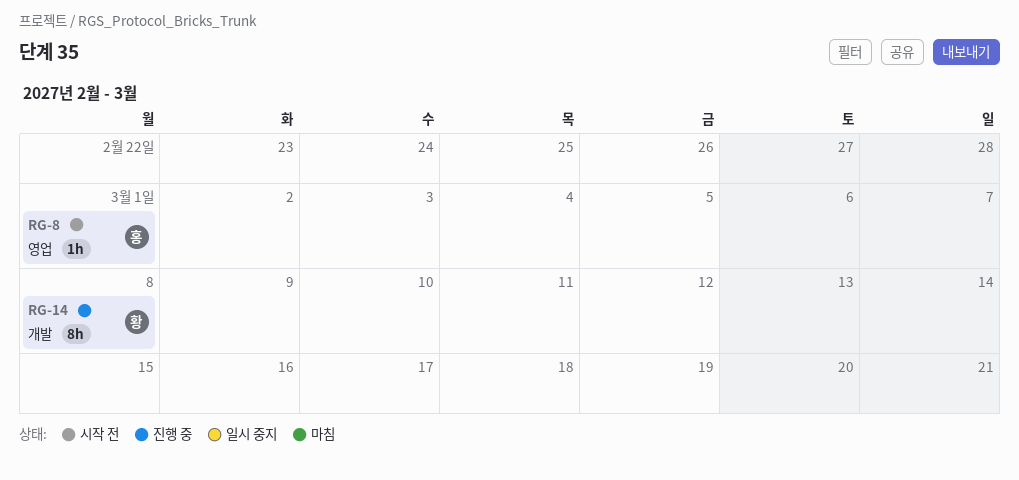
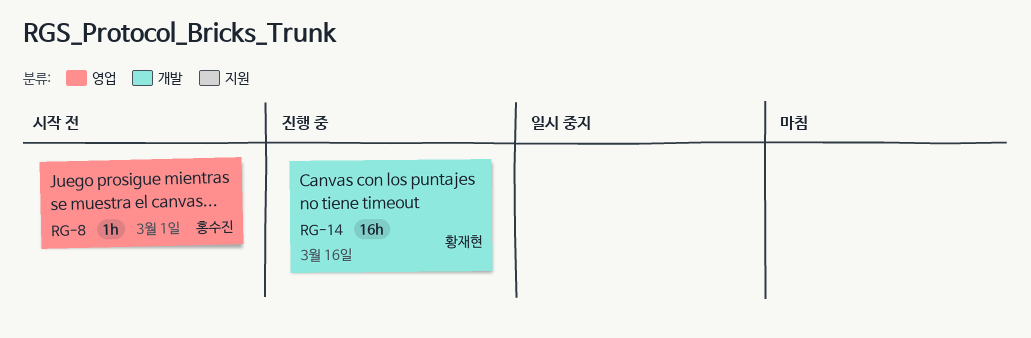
RG-14, estimate: 8h -> 16h
RG-14, due: Mar 8 -> Mar 16

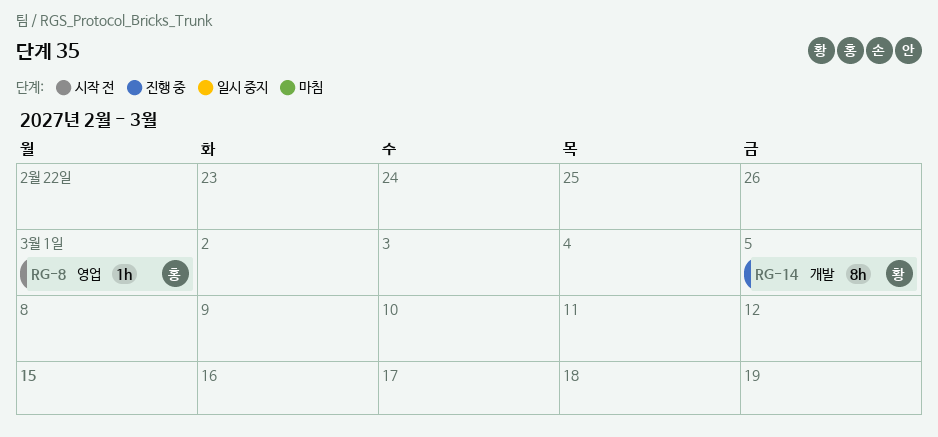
RG-14, estimate: 16h -> 8h
RG-14, due: Mar 16 -> Mar 5

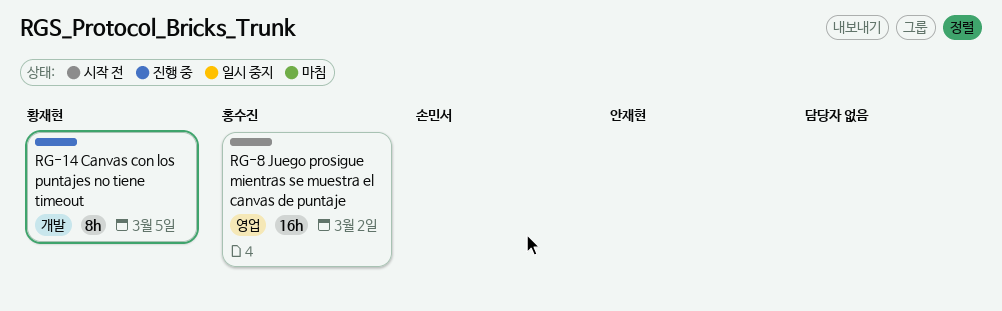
RG-8, estimate: 1h -> 16h
RG-8, due: Mar 1 -> Mar 2

